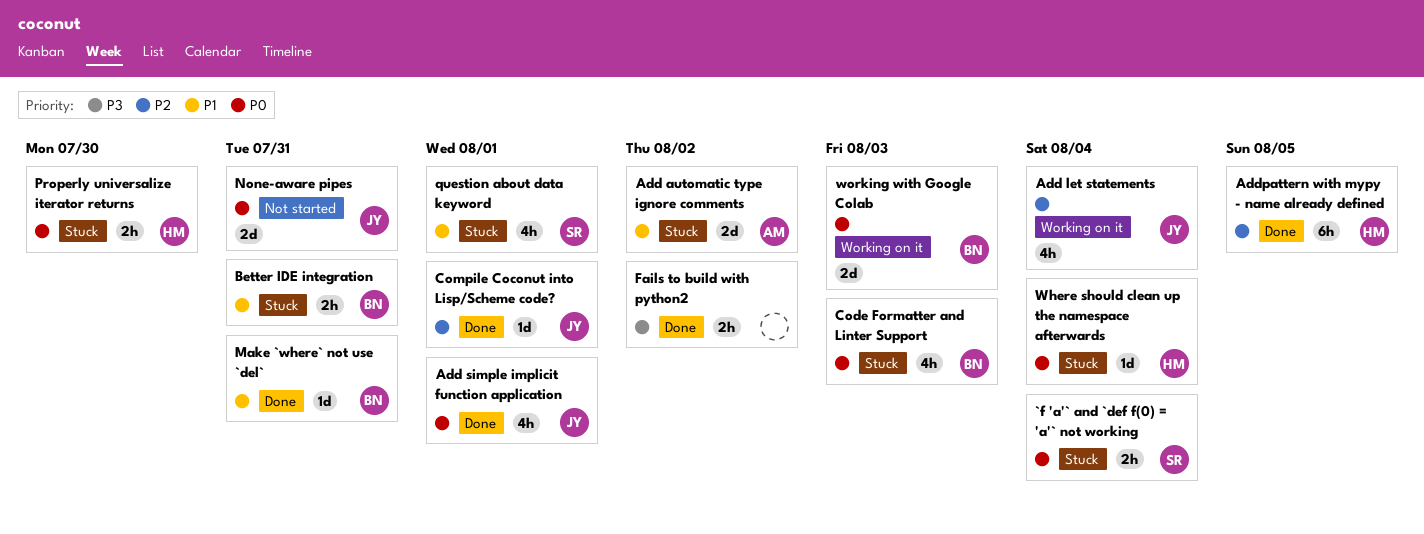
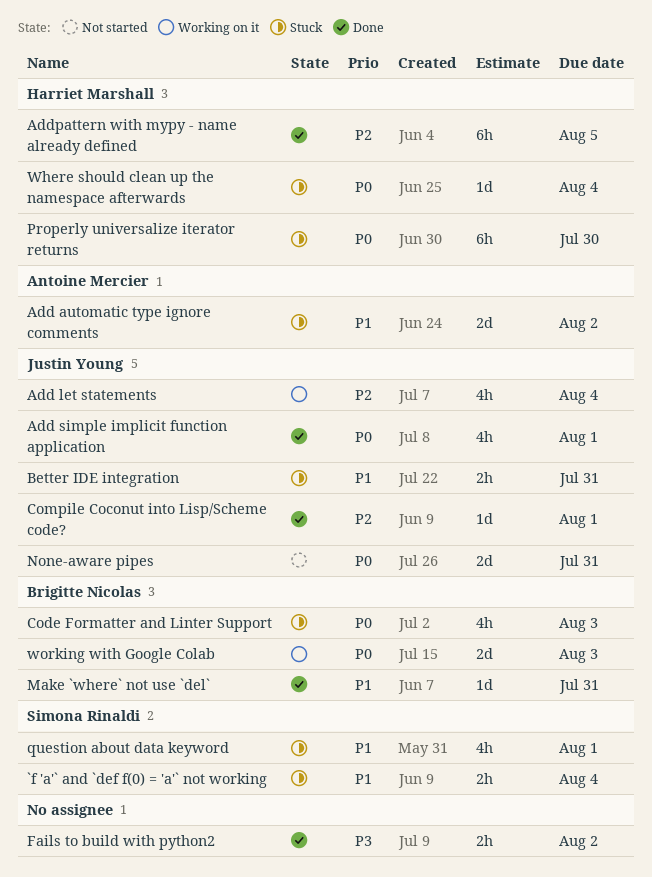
`f 'a'` and `def f(0) = 'a'` not working, priority: P0 -> P1
Better IDE integration, owner: Brigitte Nicolas -> Justin Young
Properly universalize iterator returns, estimate: 2h -> 6h

